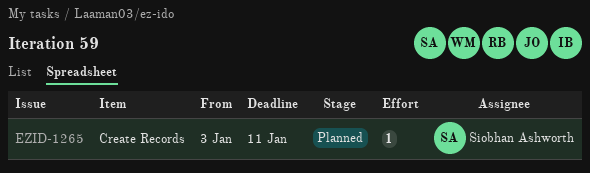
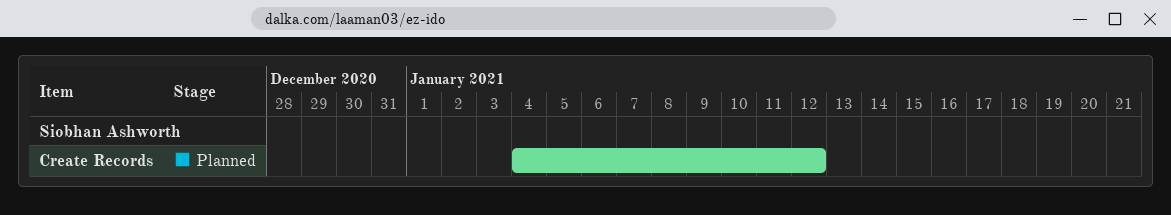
Create Records, start: Jan 3 -> Jan 4
Create Records, due: Jan 11 -> Jan 12

